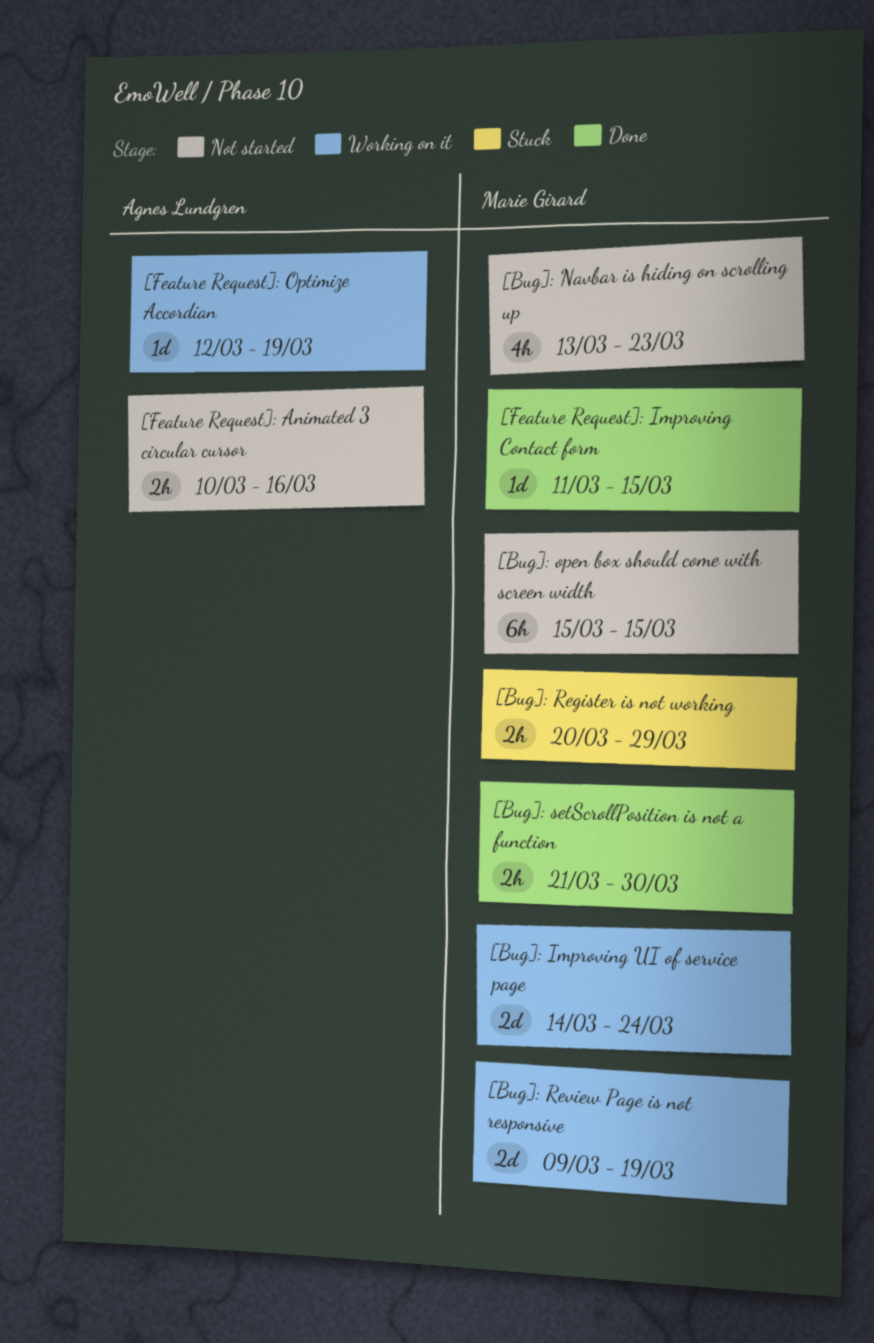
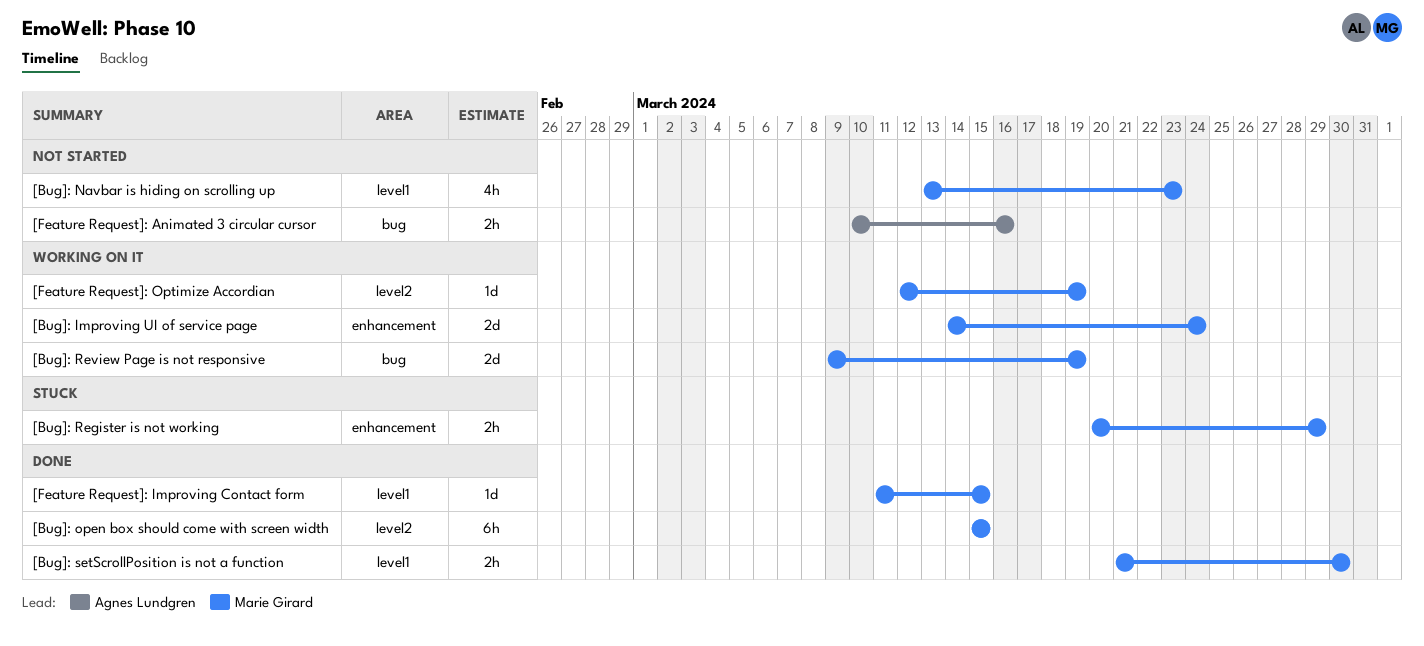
[Bug]: open box should come with screen width, status: Not started -> Done
[Feature Request]: Optimize Accordian, owner: Agnes Lundgren -> Marie Girard

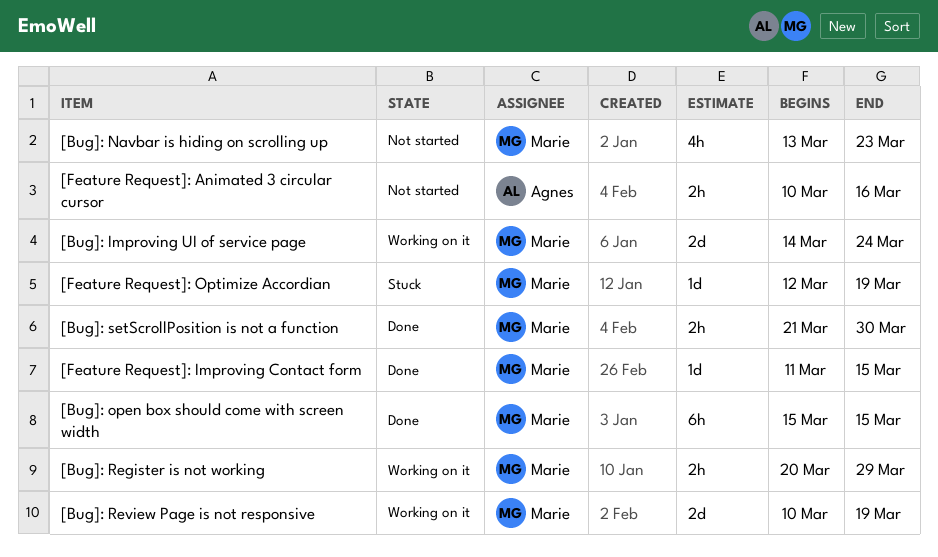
[Bug]: Register is not working, status: Stuck -> Working on it
[Bug]: Review Page is not responsive, start: Mar 9 -> Mar 10
[Feature Request]: Optimize Accordian, status: Working on it -> Stuck

